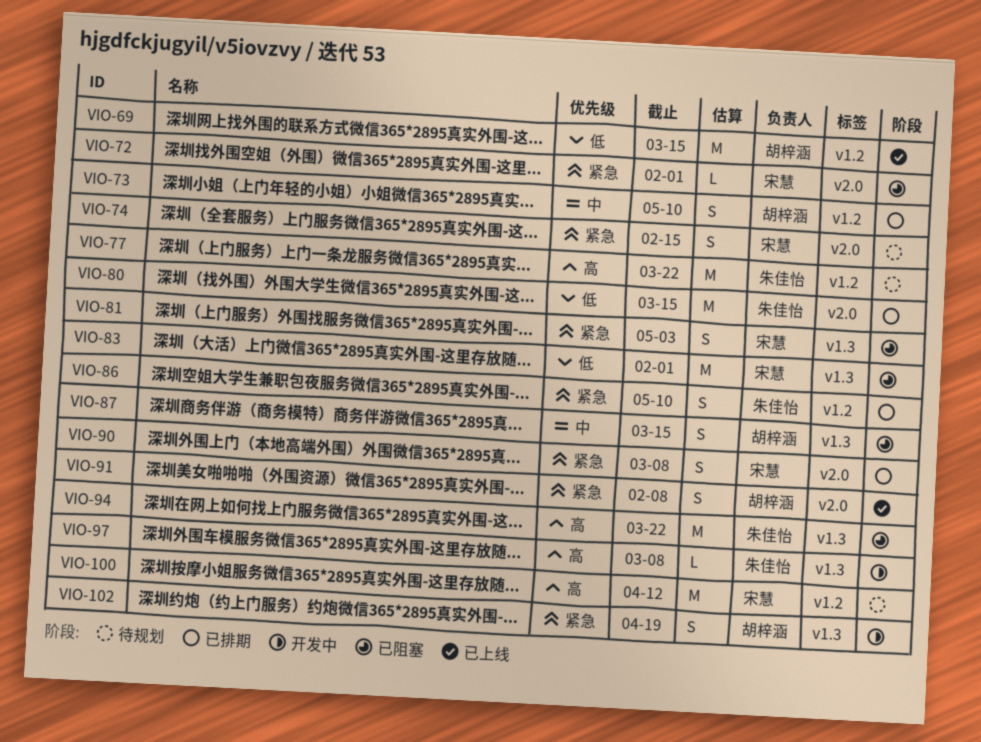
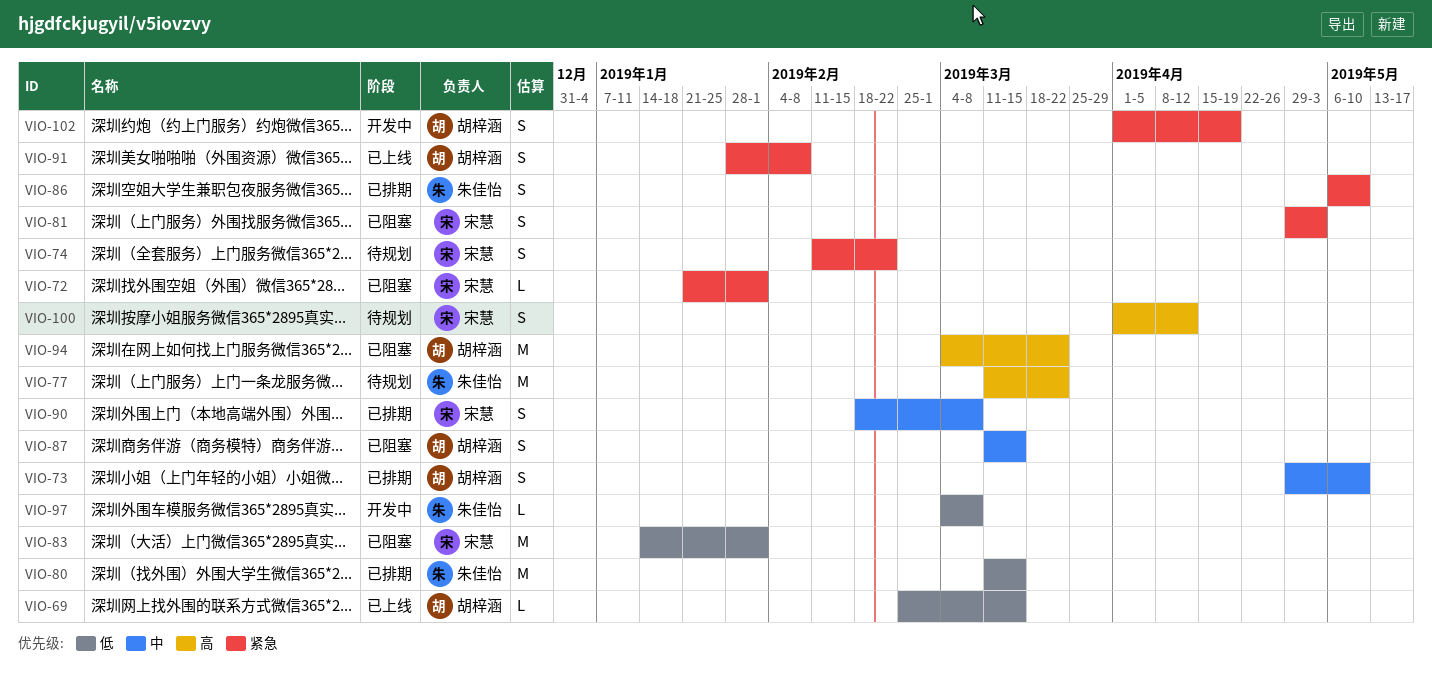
VIO-69, estimate: M -> L
VIO-74, due: Feb 15 -> Feb 22
VIO-90, priority: 紧急 -> 中
VIO-94, owner: 朱佳怡 -> 胡梓涵
VIO-97, priority: 高 -> 低
VIO-100, estimate: M -> S

